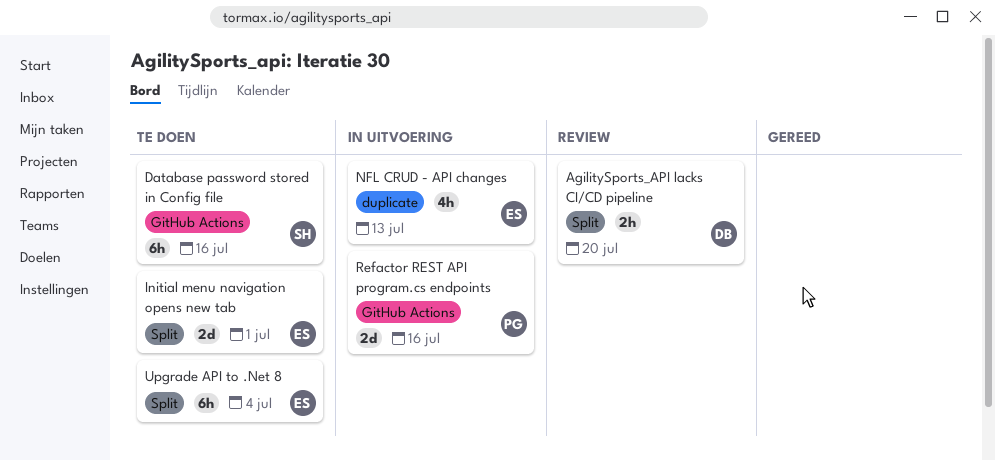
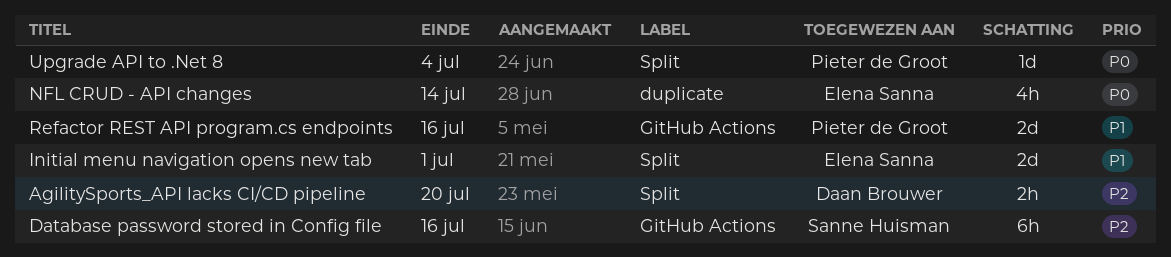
NFL CRUD - API changes, due: Jul 13 -> Jul 14
Upgrade API to .Net 8, owner: Elena Sanna -> Pieter de Groot
Upgrade API to .Net 8, estimate: 6h -> 1d

